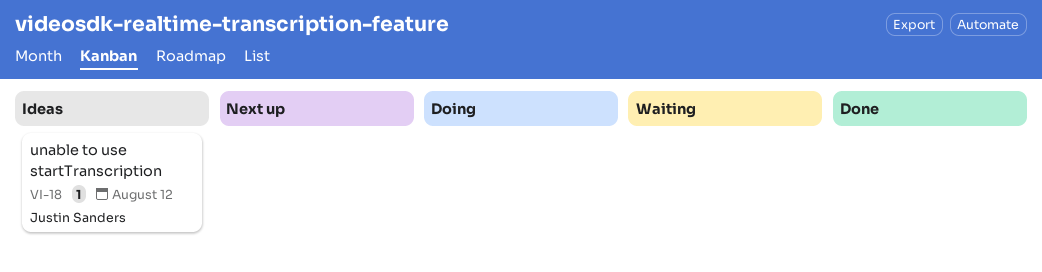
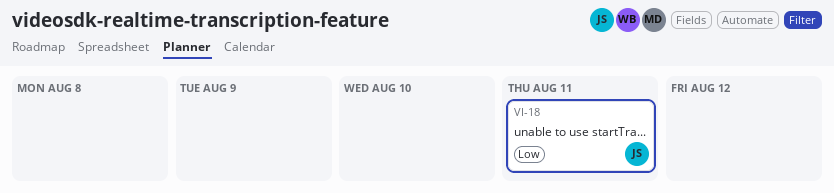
VI-18, due: Aug 12 -> Aug 11

